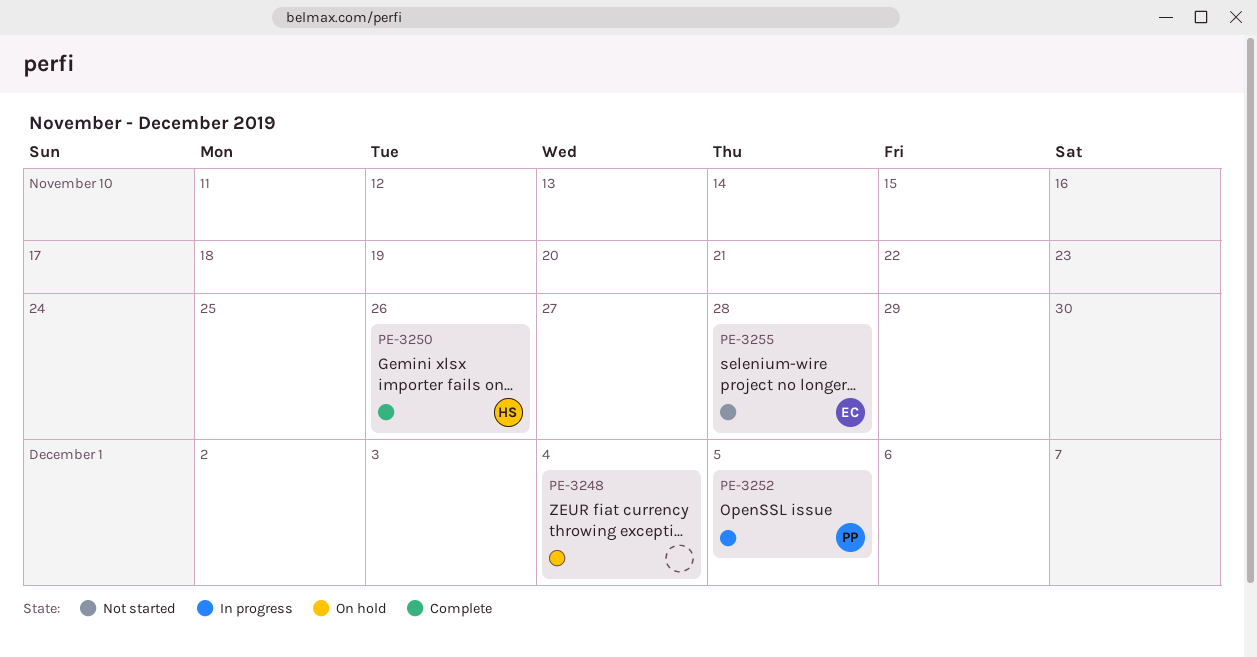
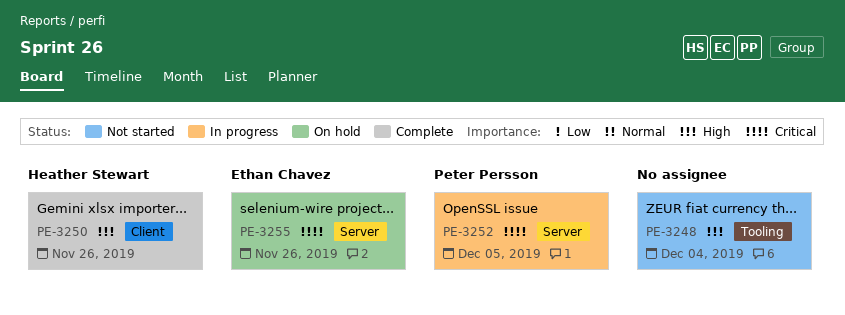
PE-3248, status: On hold -> Not started
PE-3255, status: Not started -> On hold
PE-3255, due: Nov 28 -> Nov 26

